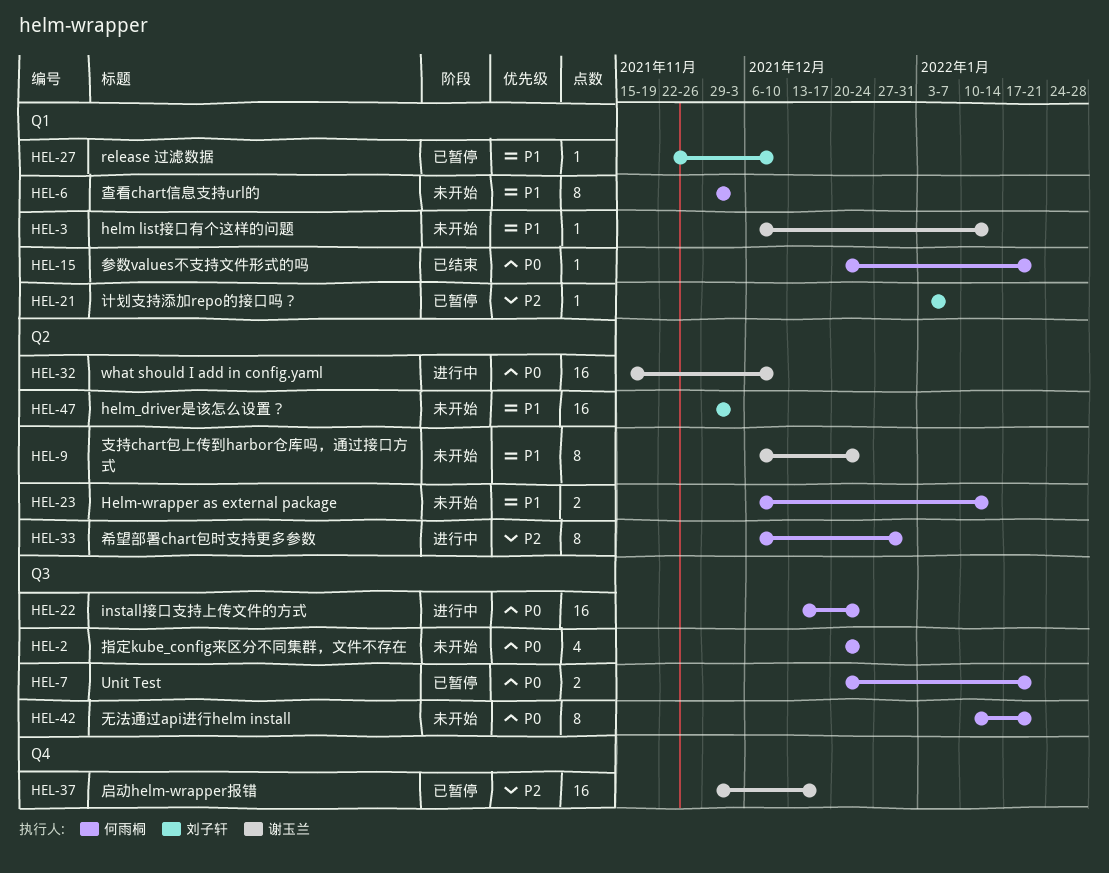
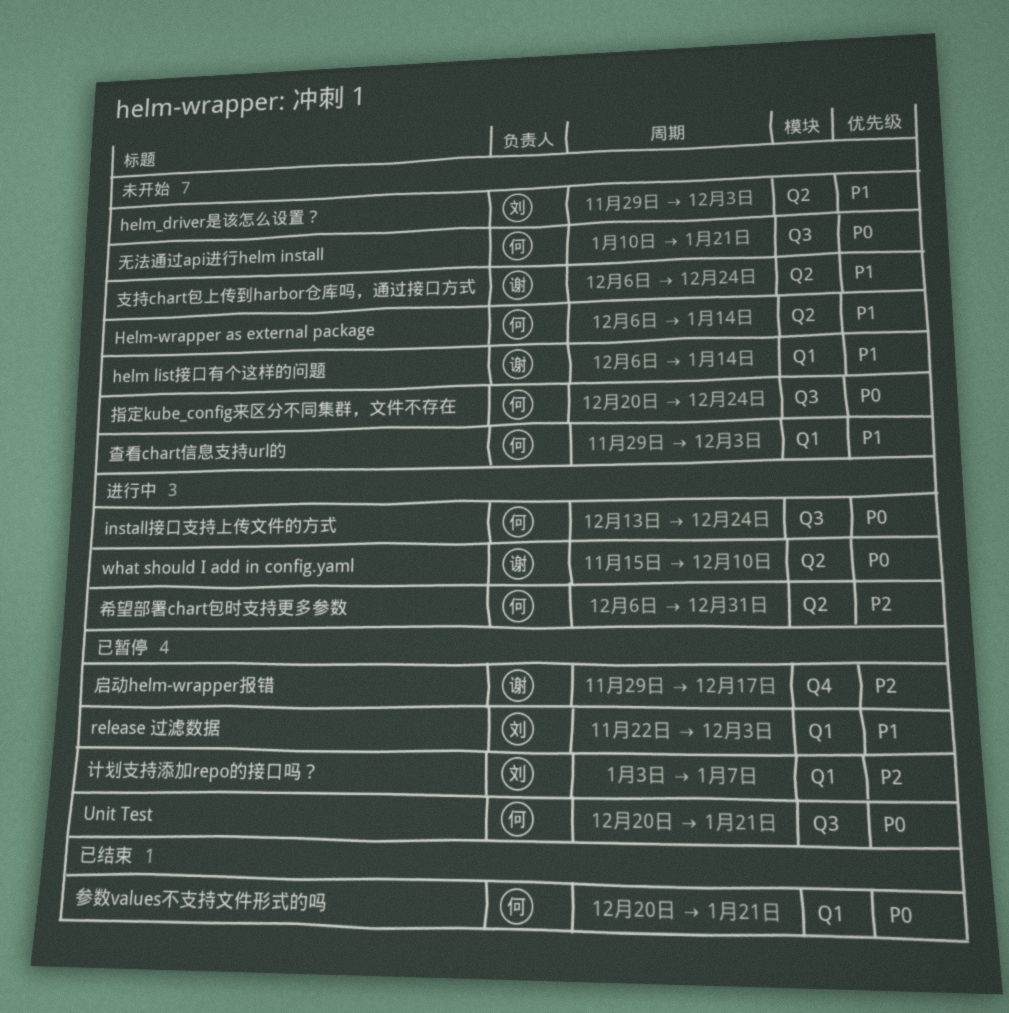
release 过滤数据, due: Dec 10 -> Dec 3

